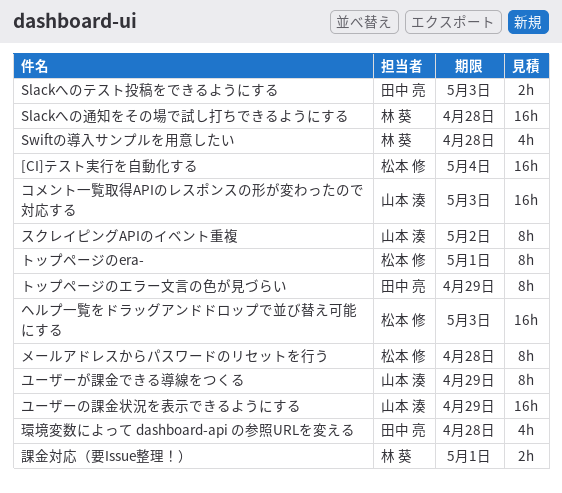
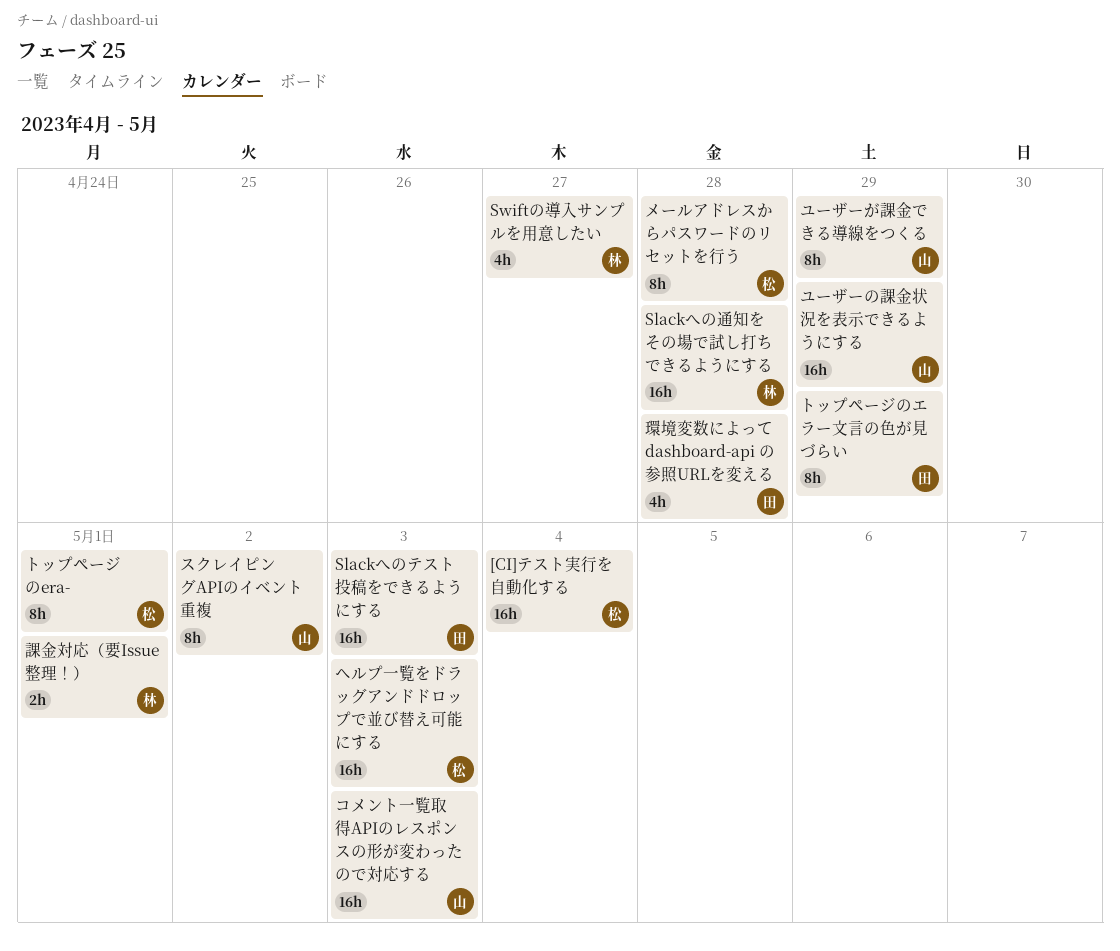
Slackへのテスト投稿をできるようにする, estimate: 2h -> 16h
Swiftの導入サンプルを用意したい, due: Apr 28 -> Apr 27

